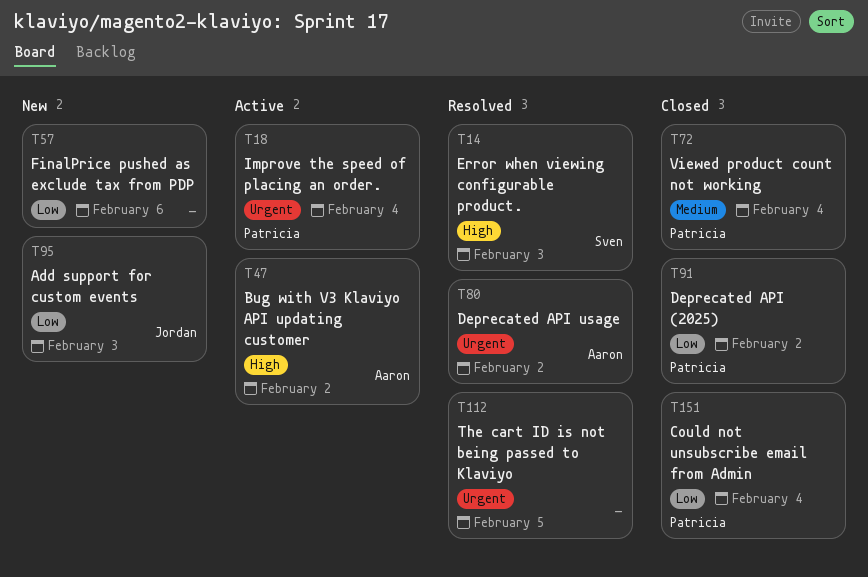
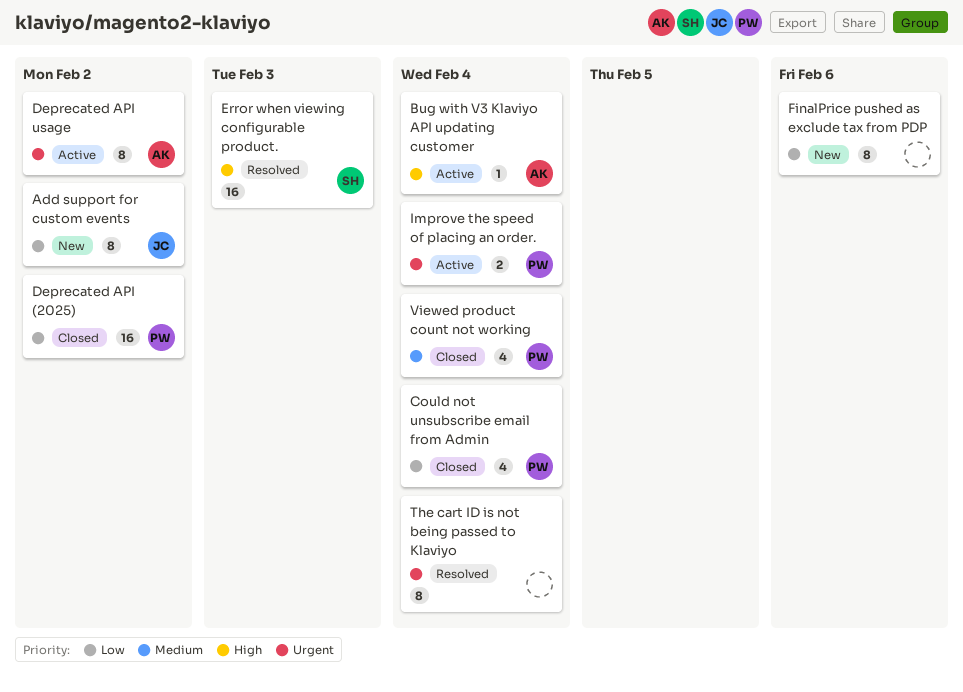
Add support for custom events, due: Feb 3 -> Feb 2
Bug with V3 Klaviyo API updating customer, due: Feb 2 -> Feb 4
Deprecated API usage, status: Resolved -> Active
The cart ID is not being passed to Klaviyo, due: Feb 5 -> Feb 4

